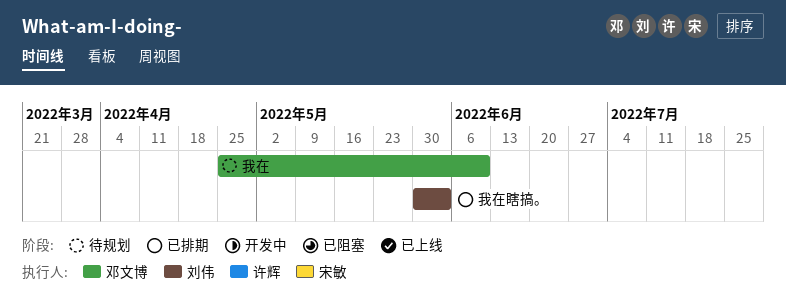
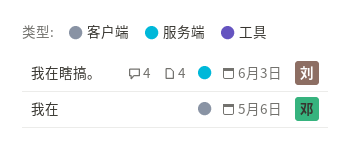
我在, due: Jun 10 -> May 6

